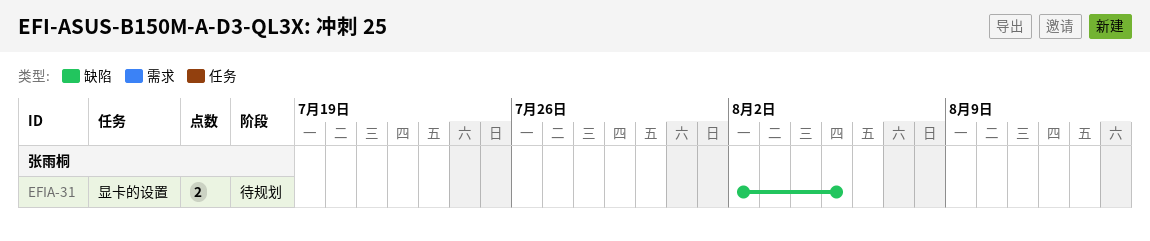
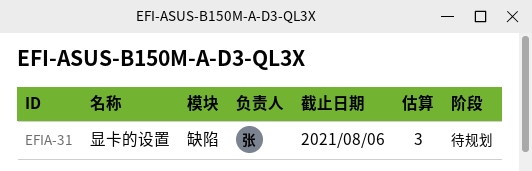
EFIA-31, estimate: 2 -> 3
EFIA-31, due: Aug 5 -> Aug 6

